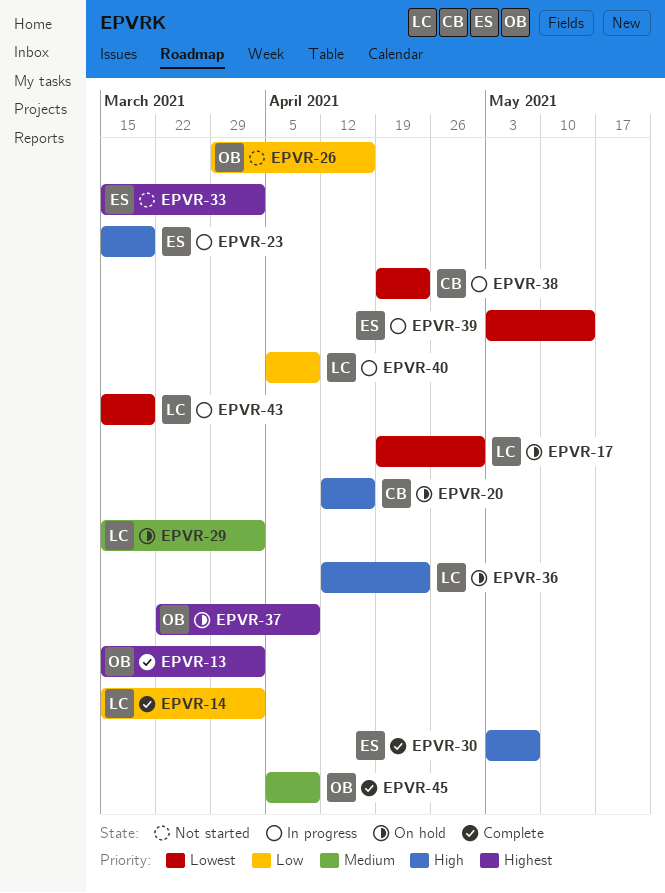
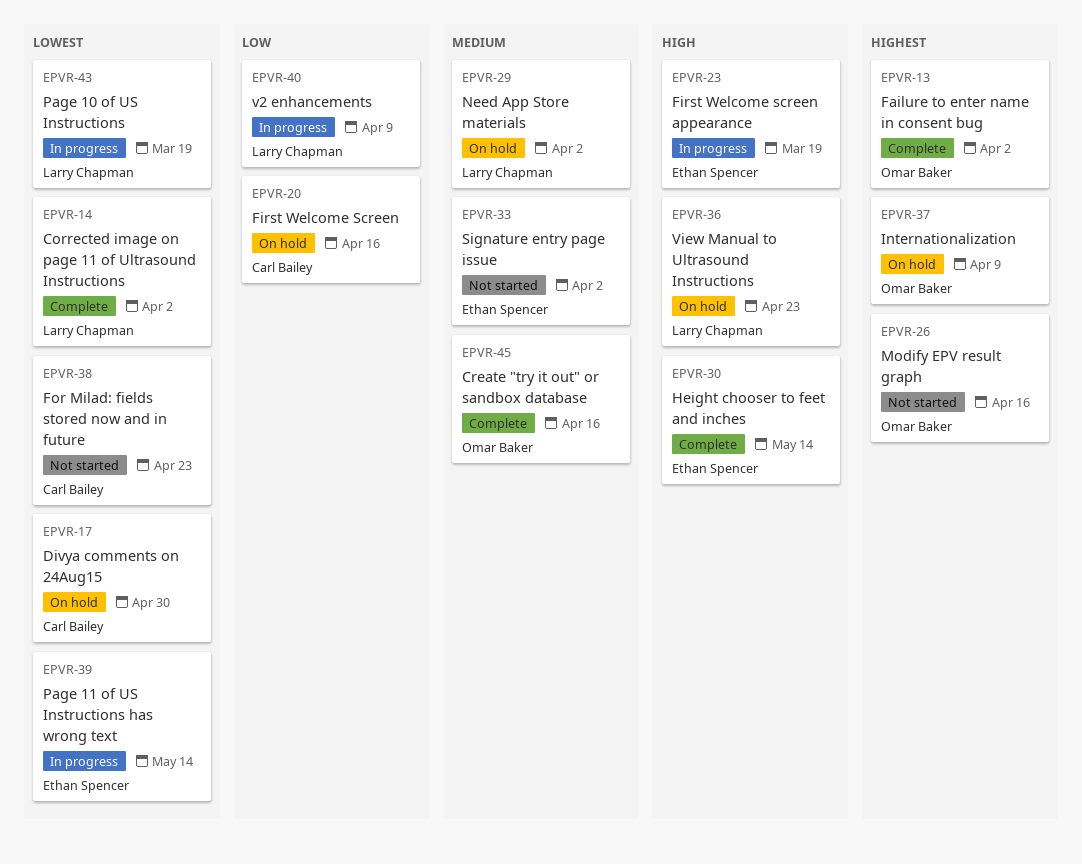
EPVR-14, priority: Low -> Lowest
EPVR-17, owner: Larry Chapman -> Carl Bailey
EPVR-20, priority: High -> Low
EPVR-26, priority: Low -> Highest
EPVR-30, due: May 7 -> May 14
EPVR-33, priority: Highest -> Medium
EPVR-38, status: In progress -> Not started
EPVR-45, due: Apr 9 -> Apr 16

